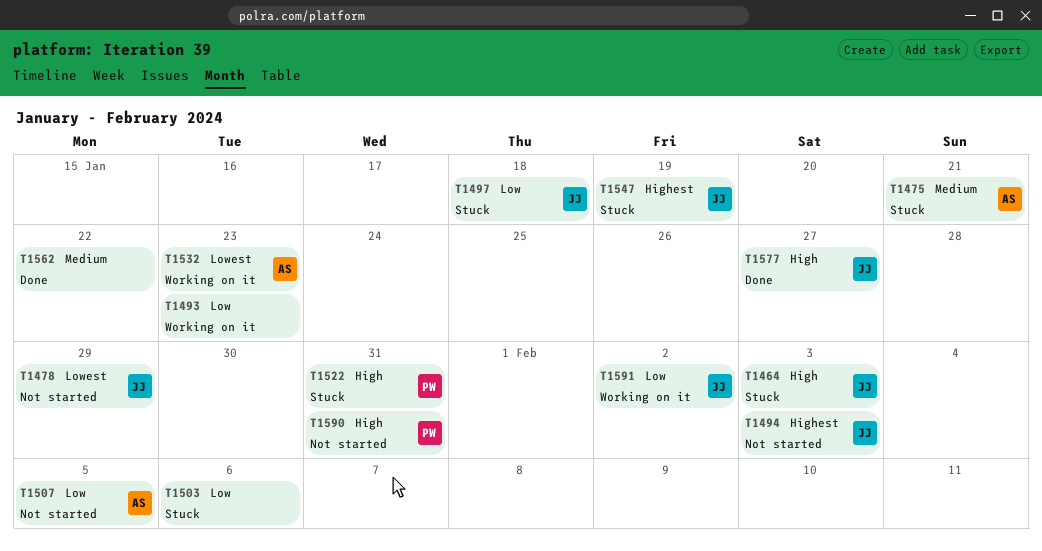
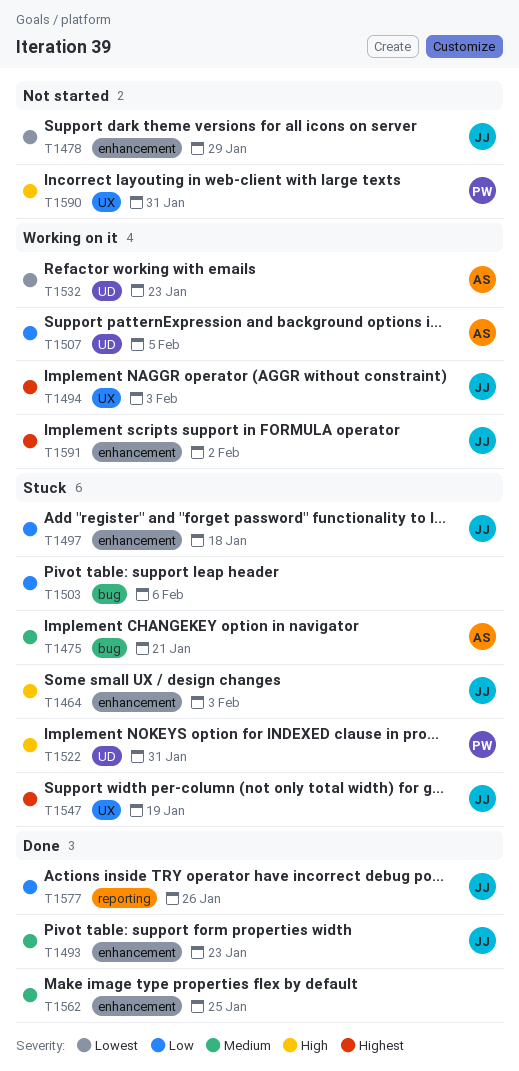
T1493, status: Working on it -> Done
T1493, owner: none -> JJ
T1493, priority: Low -> Medium
T1494, status: Not started -> Working on it
T1507, status: Not started -> Working on it
T1562, due: Jan 22 -> Jan 25
T1577, priority: High -> Low
T1577, due: Jan 27 -> Jan 26
T1591, priority: Low -> Highest

